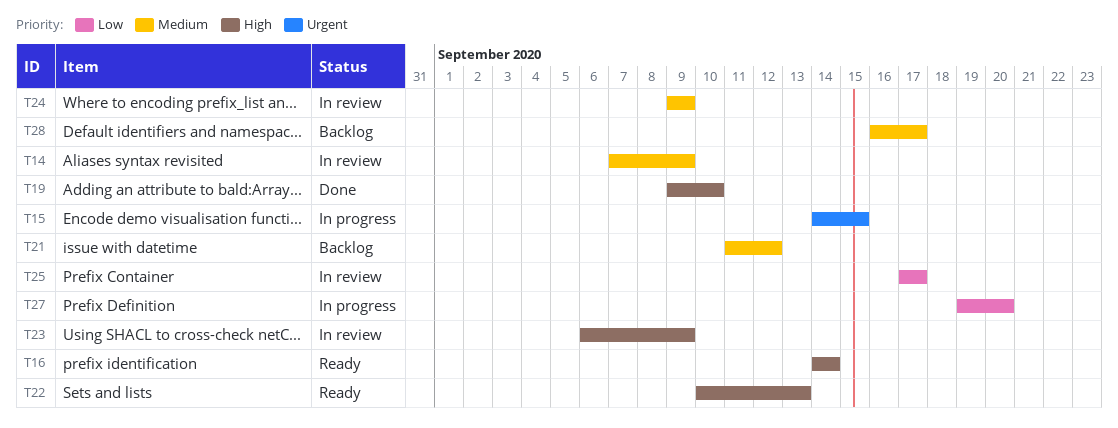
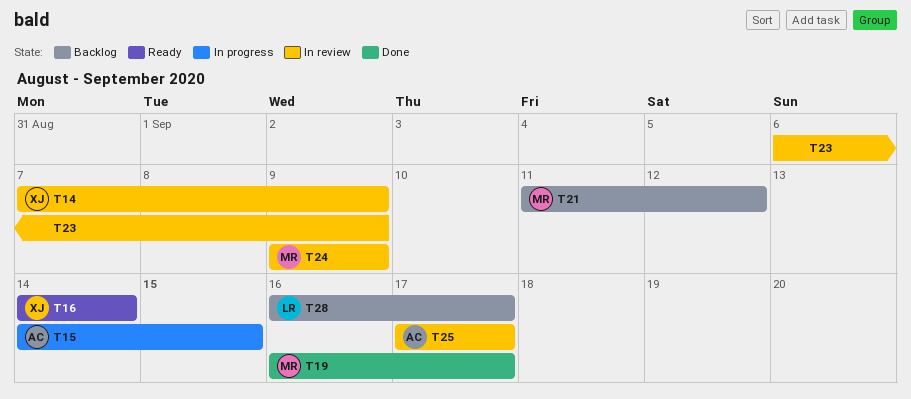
T19, start: Sep 9 -> Sep 16
T19, due: Sep 10 -> Sep 17
T22: present -> none
T27: present -> none

